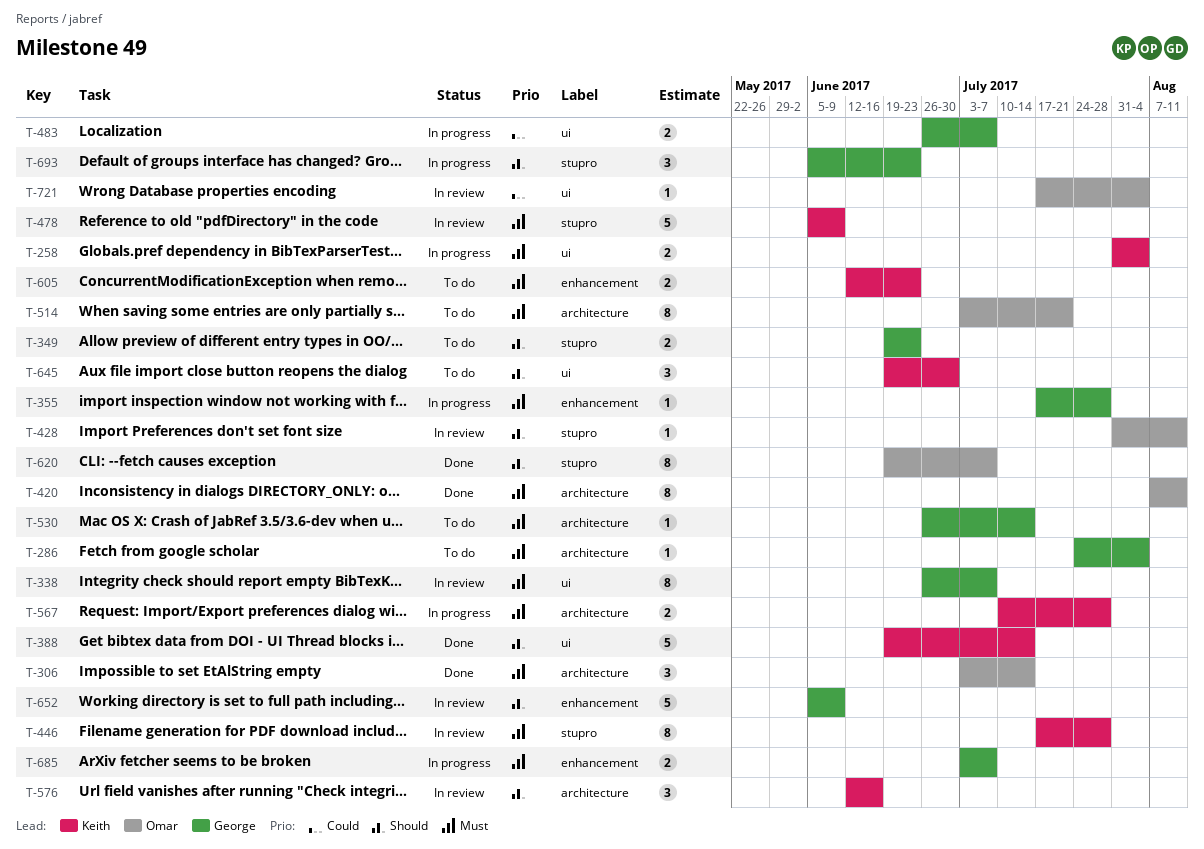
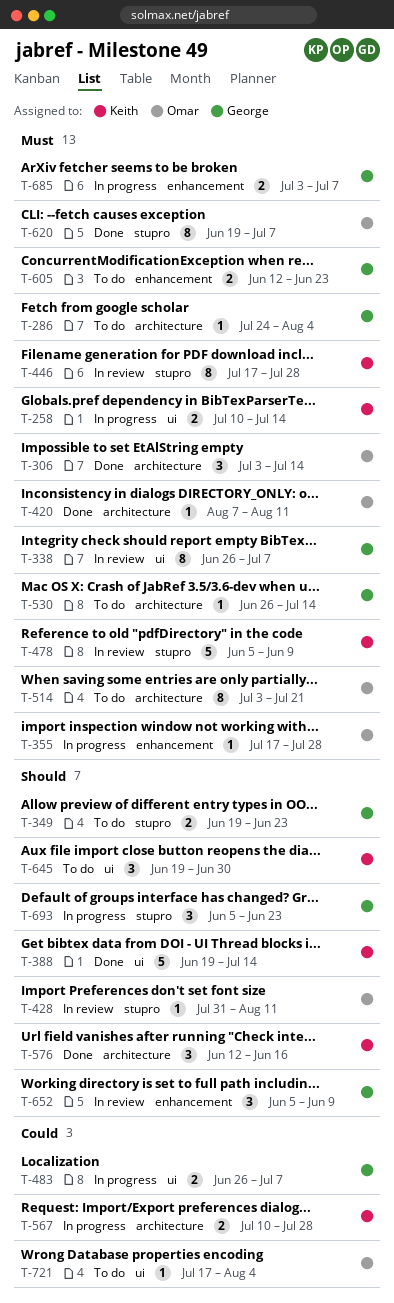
T-258, start: Jul 31 -> Jul 10
T-258, due: Aug 4 -> Jul 14
T-355, owner: George -> Omar
T-420, estimate: 8 -> 1
T-567, priority: Must -> Could
T-576, status: In review -> Done
T-605, owner: Keith -> George
T-620, priority: Should -> Must
T-652, estimate: 5 -> 3
T-721, status: In review -> To do

